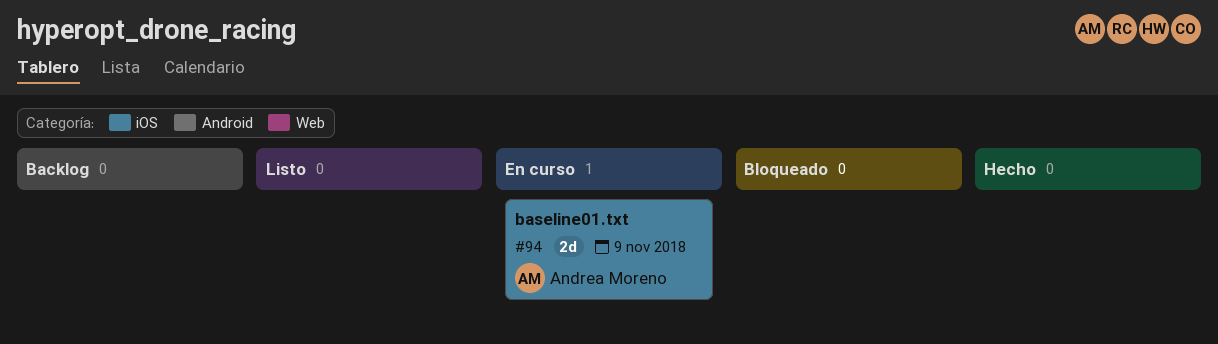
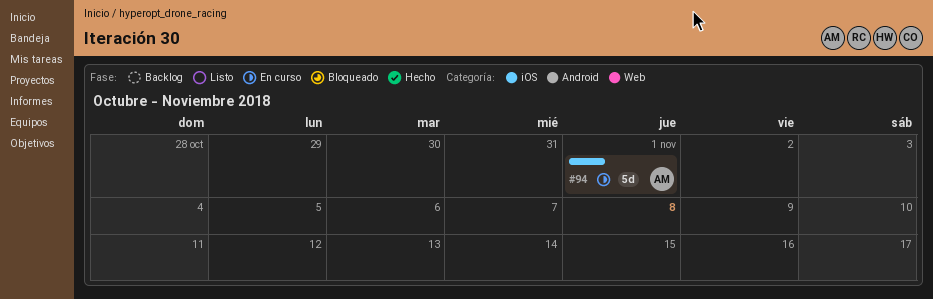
#94, estimate: 2d -> 5d
#94, due: Nov 9 -> Nov 1

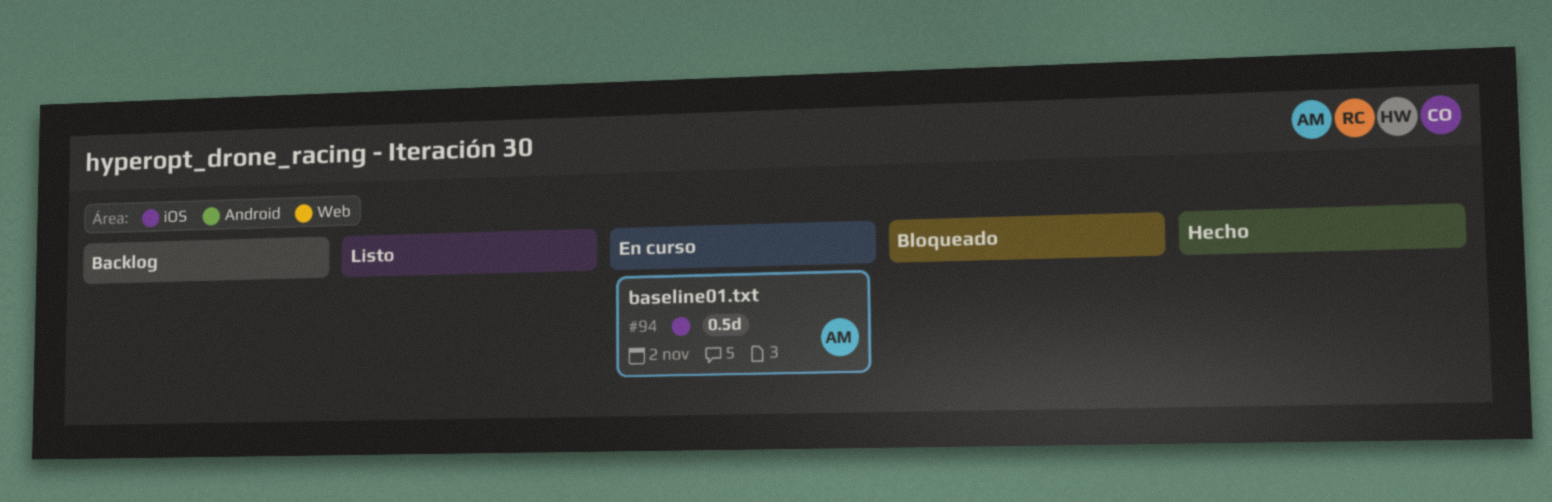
#94, estimate: 5d -> 0.5d
#94, due: Nov 1 -> Nov 2

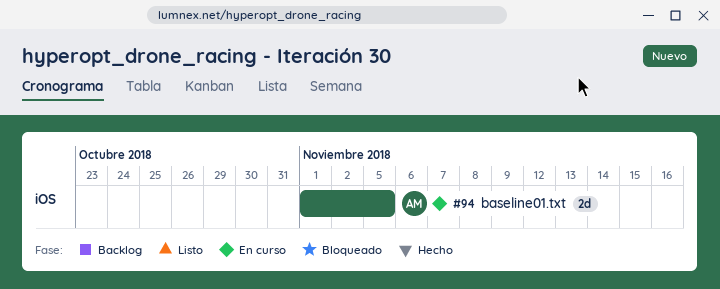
#94, estimate: 0.5d -> 2d
#94, due: Nov 2 -> Nov 5

